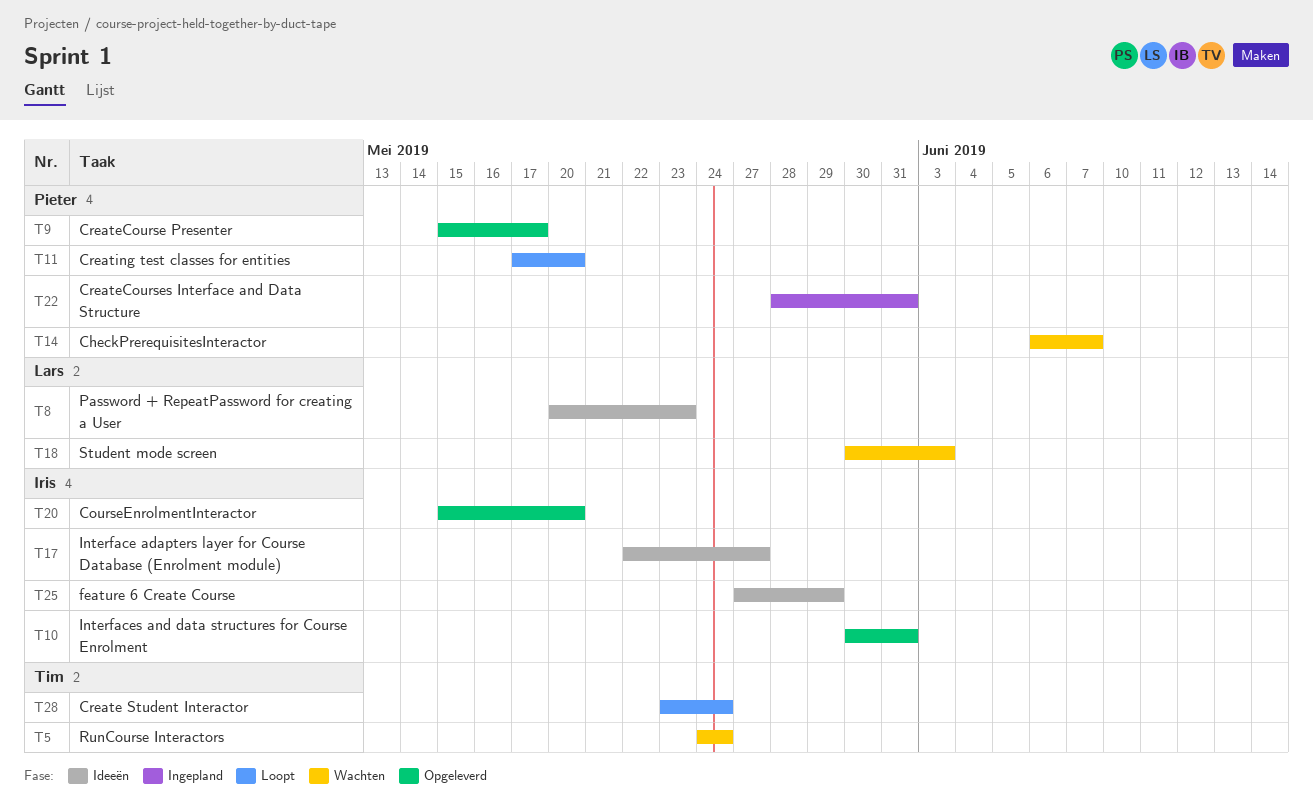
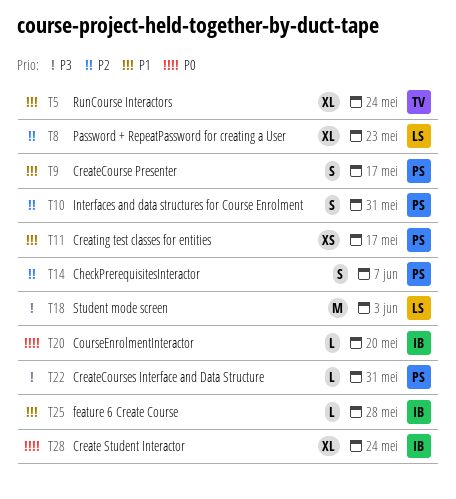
T10, owner: Iris -> Pieter
T11, due: May 20 -> May 17
T17: present -> none
T25, due: May 29 -> May 28
T28, owner: Tim -> Iris

